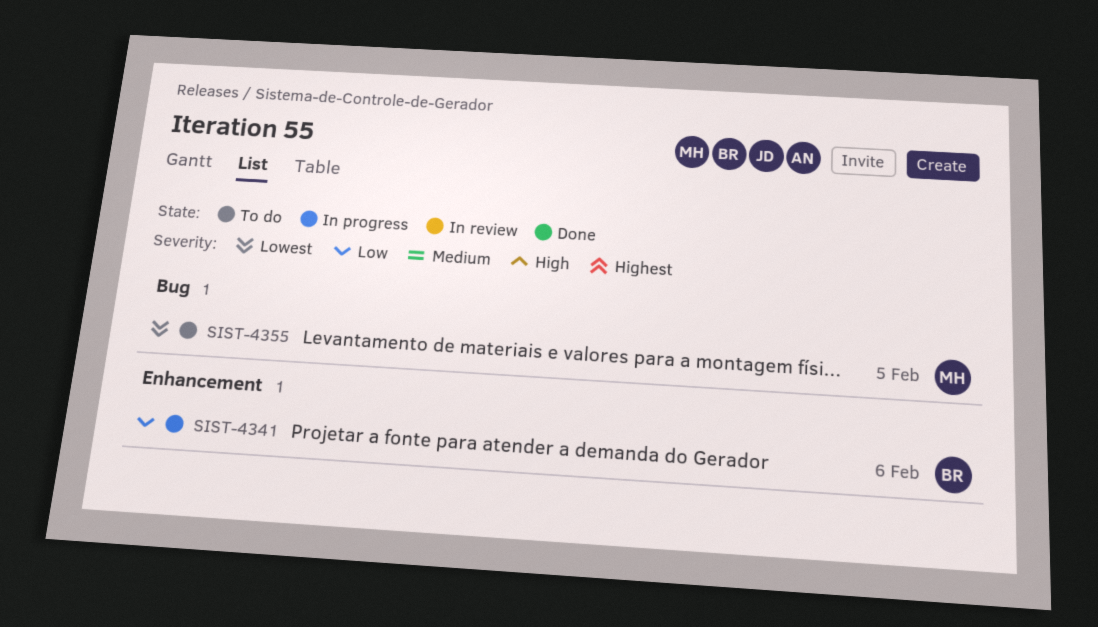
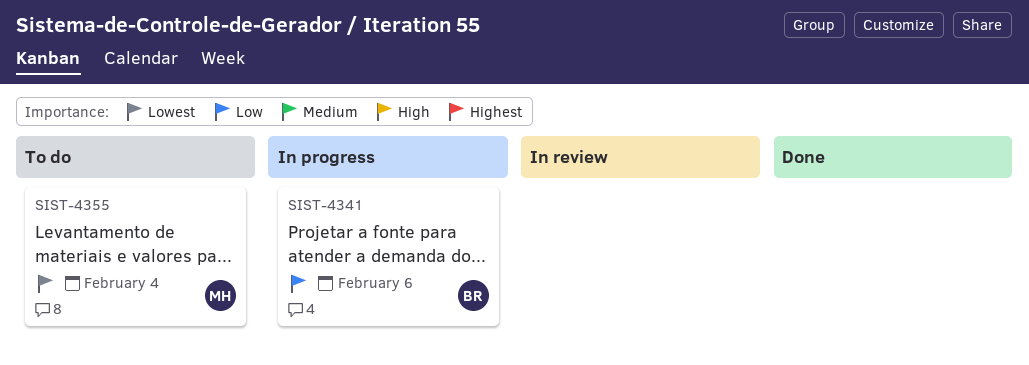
SIST-4355, due: Feb 5 -> Feb 4

